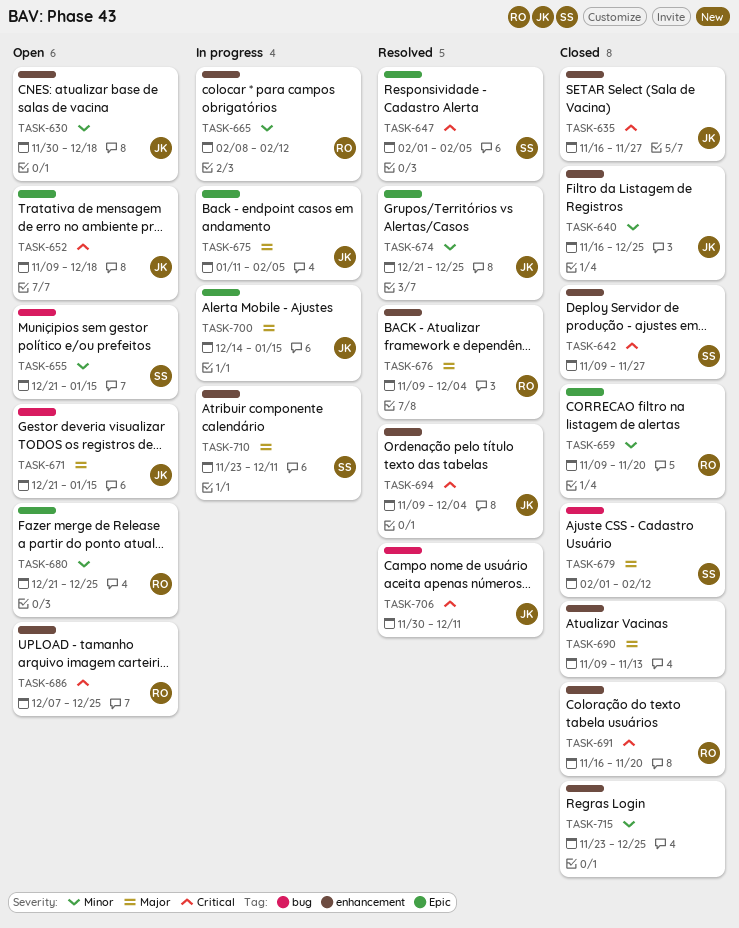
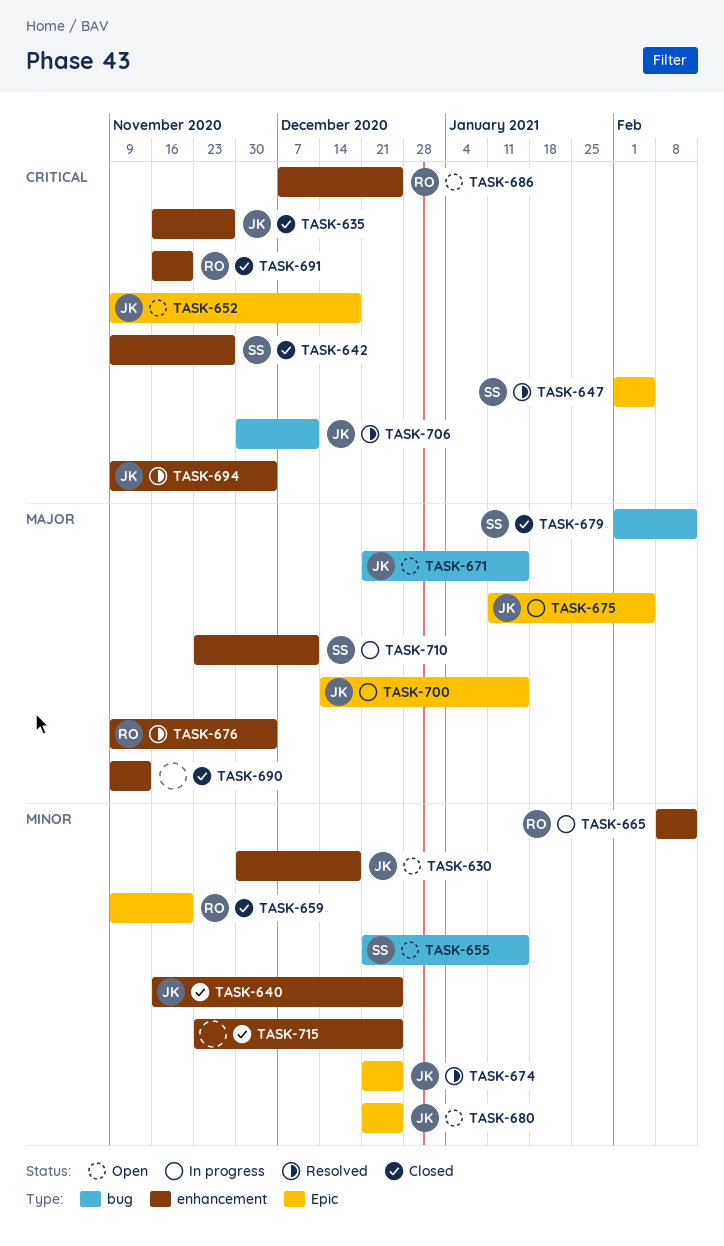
TASK-680, owner: RO -> JK

